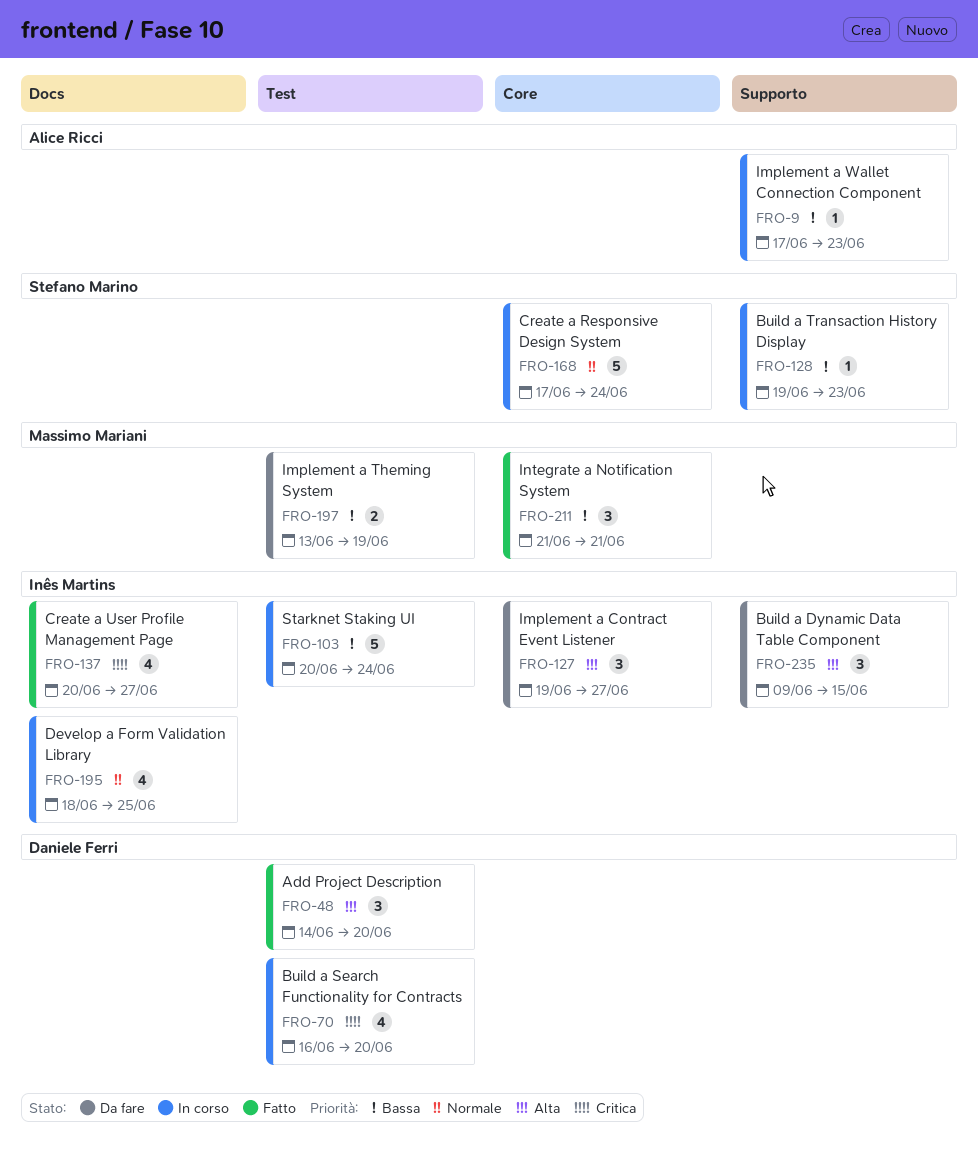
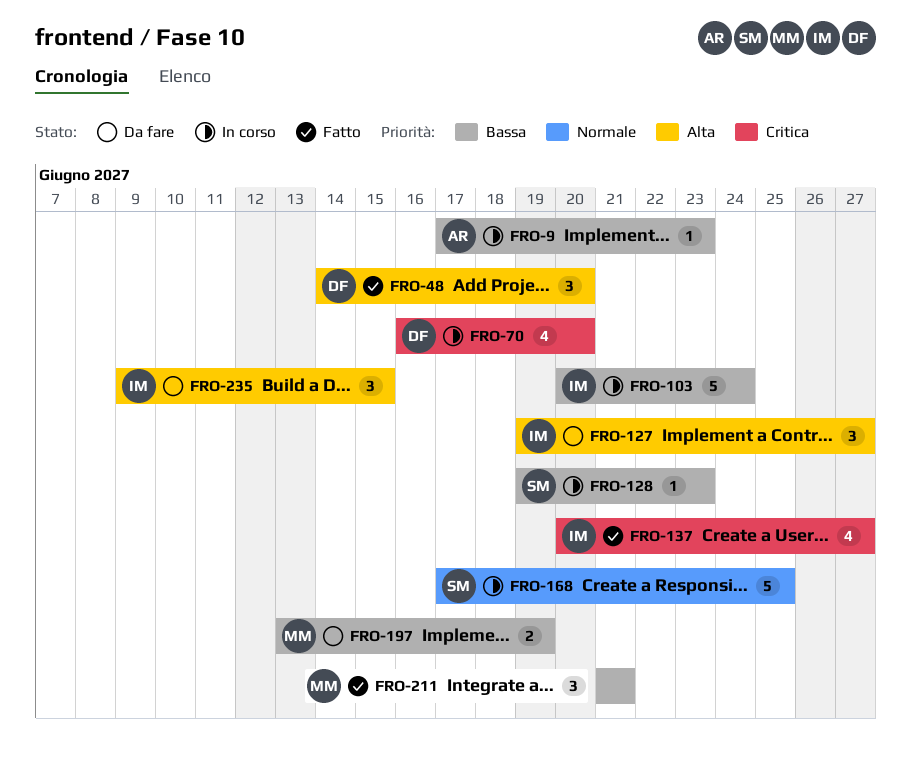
FRO-168, due: Jun 24 -> Jun 25
FRO-195: present -> none

